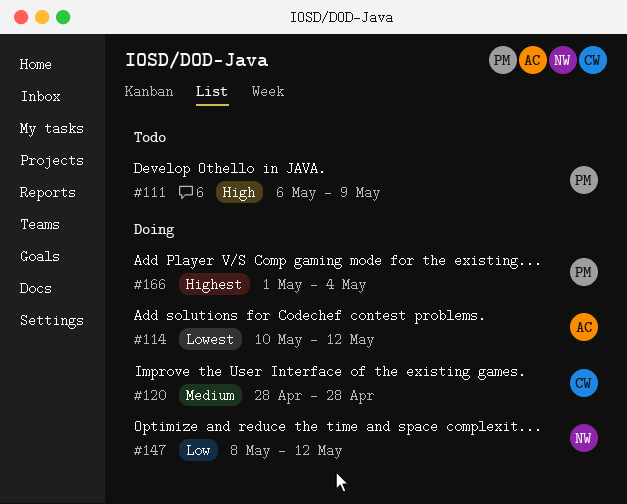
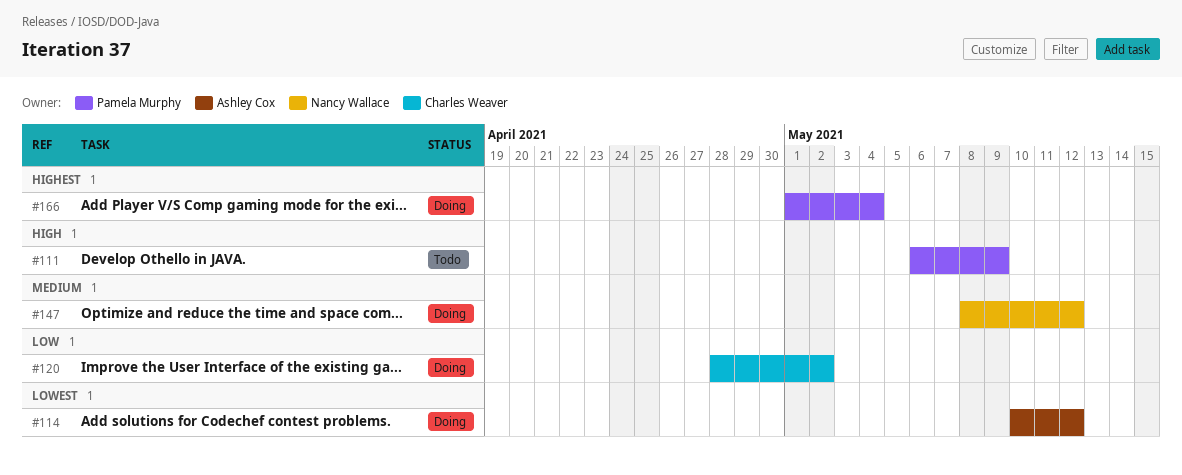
#120, priority: Medium -> Low
#120, due: Apr 28 -> May 2
#147, priority: Low -> Medium

